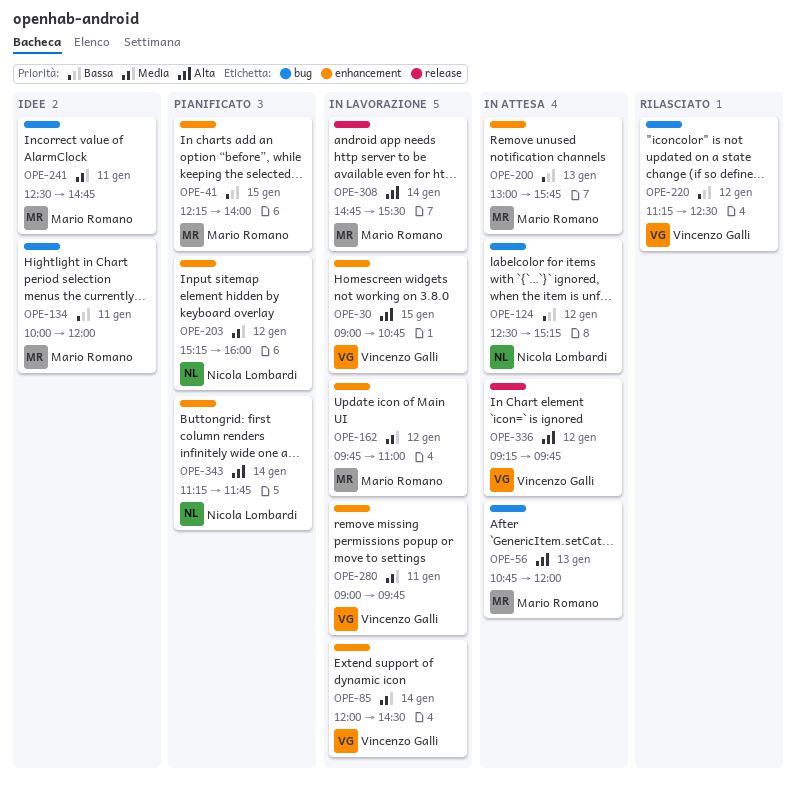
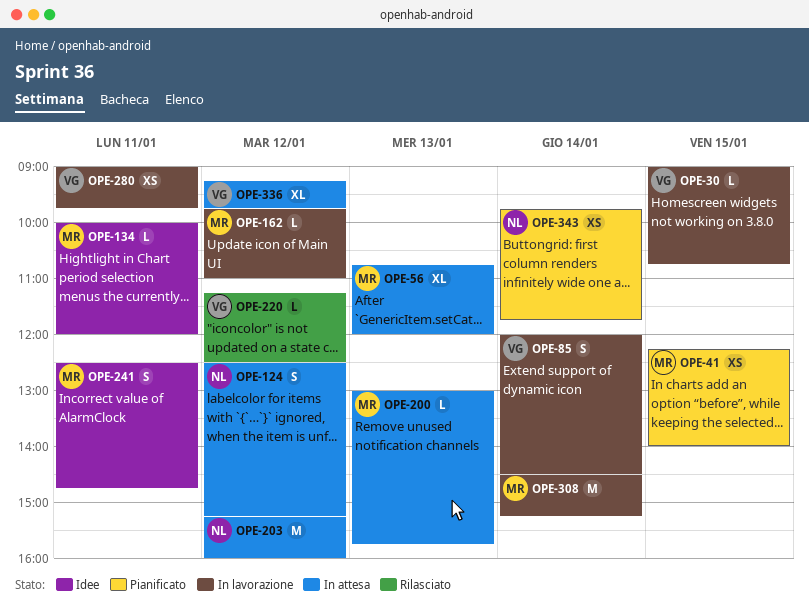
OPE-203, status: Pianificato -> In attesa
OPE-308, begins: 14:45 -> 14:30
OPE-308, ends: 15:30 -> 15:15
OPE-343, begins: 11:15 -> 09:45

